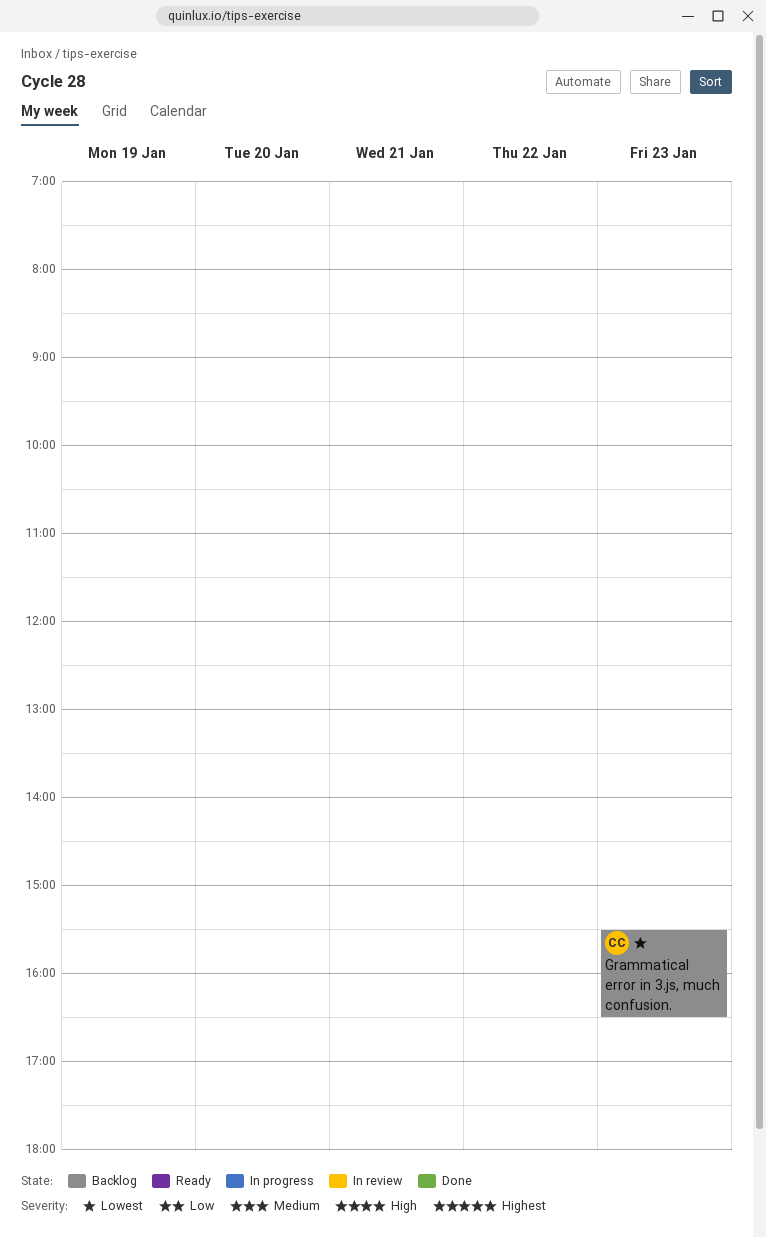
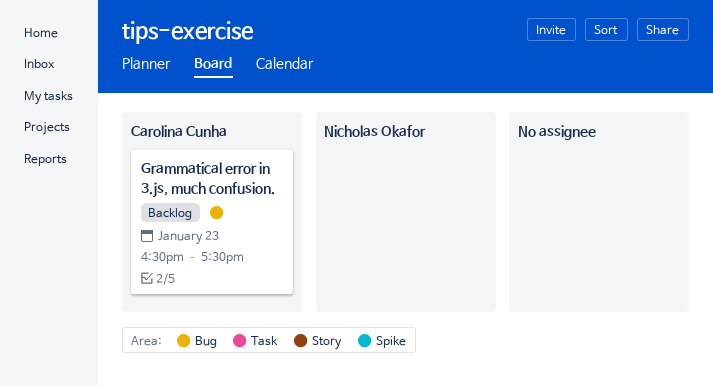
Grammatical error in 3.js, much confusion., begins: 15:30 -> 16:30
Grammatical error in 3.js, much confusion., ends: 16:30 -> 17:30

